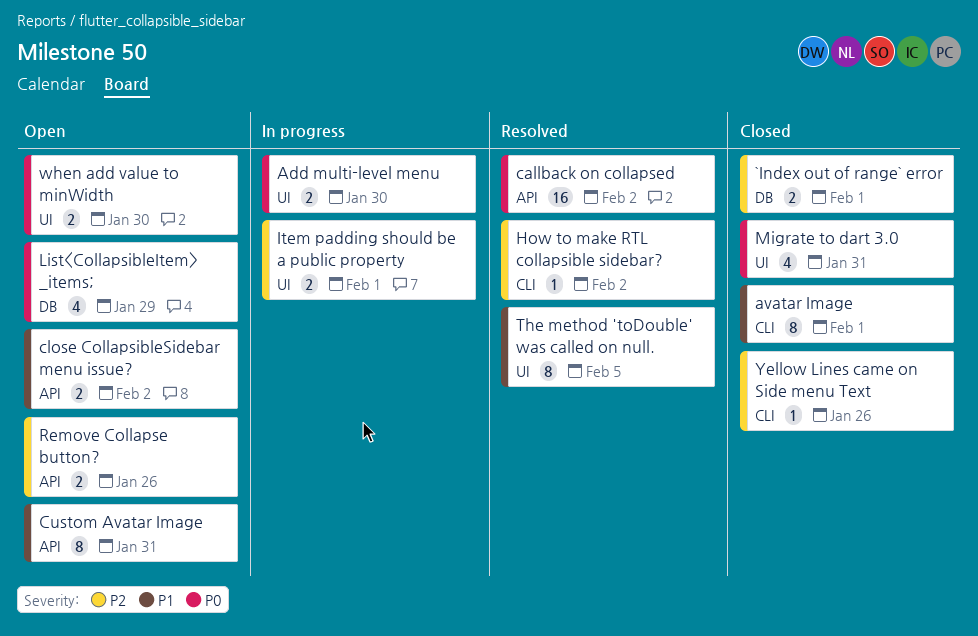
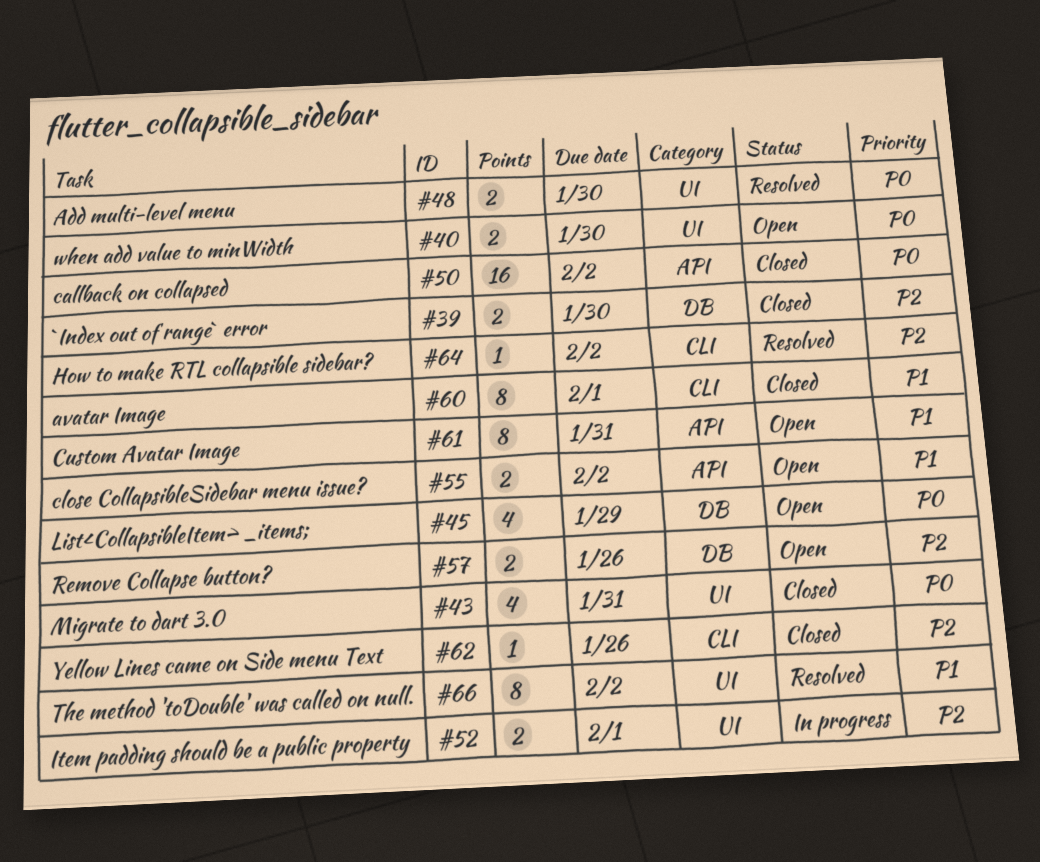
`Index out of range` error, due: Feb 1 -> Jan 30
Add multi-level menu, status: In progress -> Resolved
callback on collapsed, status: Resolved -> Closed
Remove Collapse button?, label: API -> DB
The method 'toDouble' was called on null., due: Feb 5 -> Feb 2

